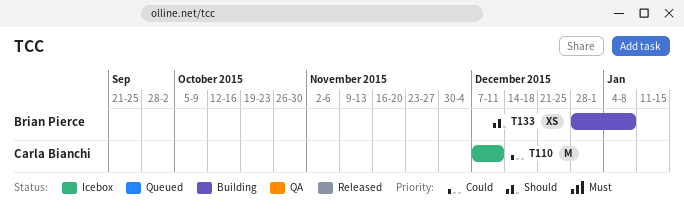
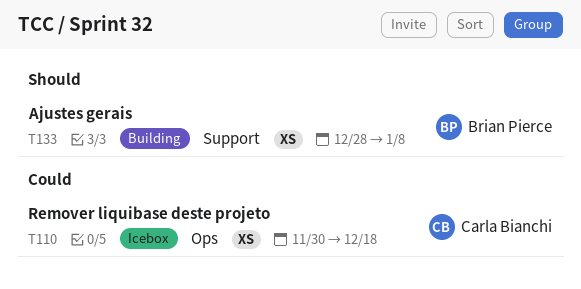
T110, estimate: M -> XS
T110, start: Dec 7 -> Nov 30
T110, due: Dec 11 -> Dec 18

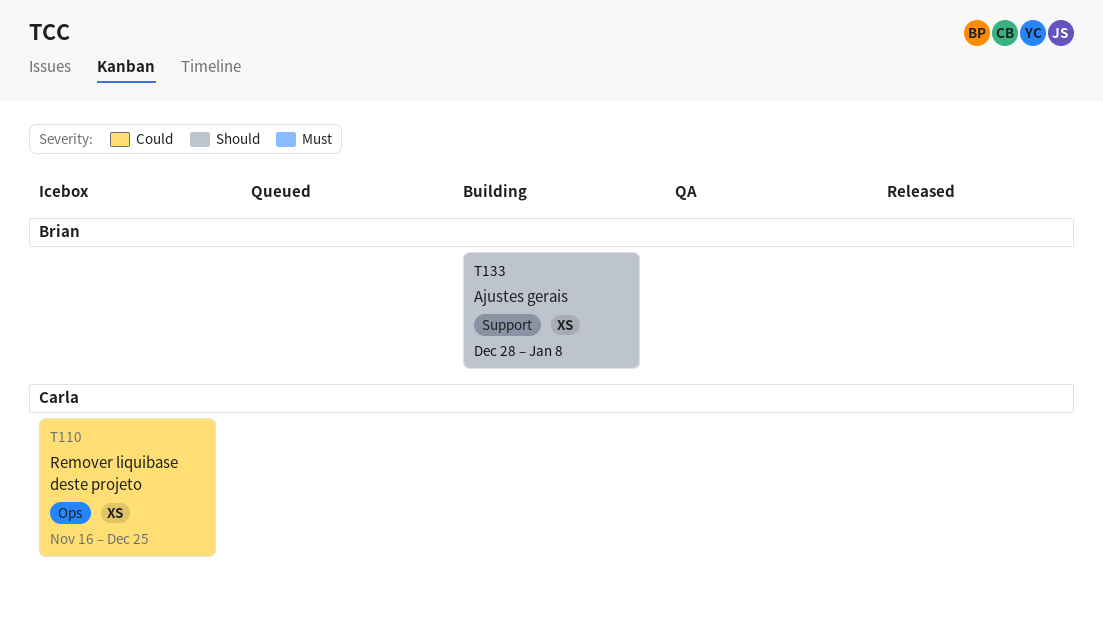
T110, start: Nov 30 -> Nov 16
T110, due: Dec 18 -> Dec 25

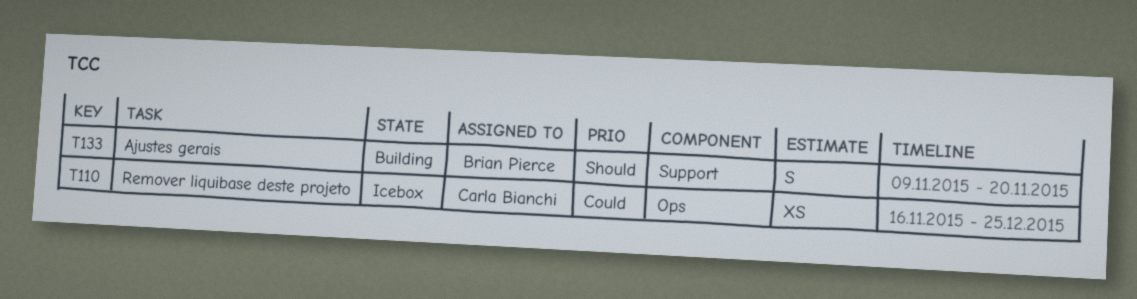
T133, estimate: XS -> S
T133, start: Dec 28 -> Nov 9
T133, due: Jan 8 -> Nov 20

